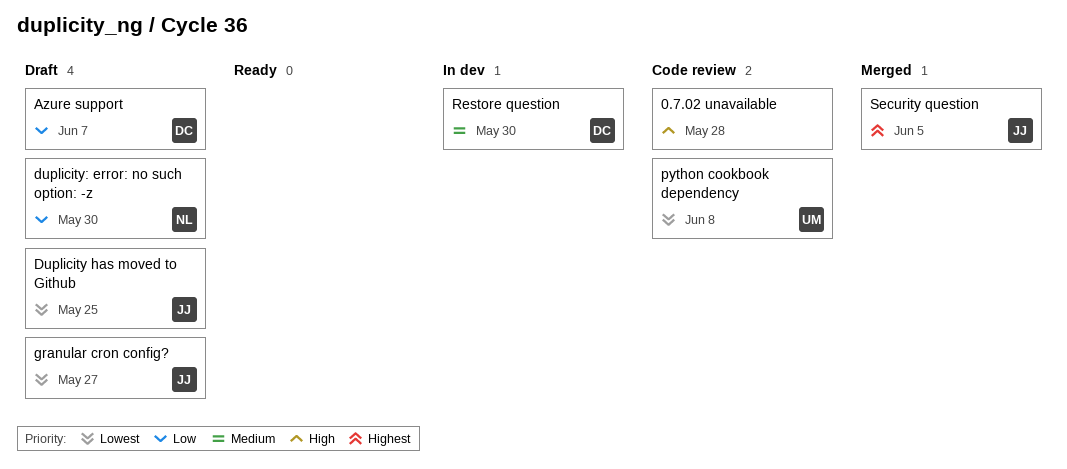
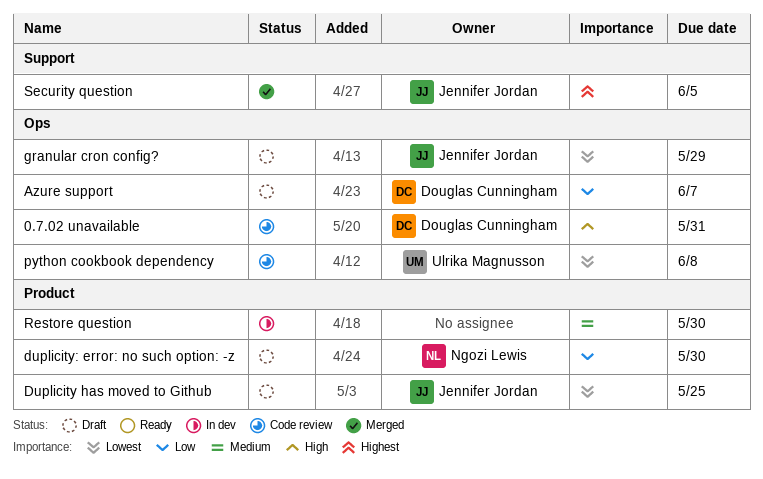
0.7.02 unavailable, owner: none -> Douglas Cunningham
0.7.02 unavailable, due: May 28 -> May 31
granular cron config?, due: May 27 -> May 29
Restore question, owner: Douglas Cunningham -> none

